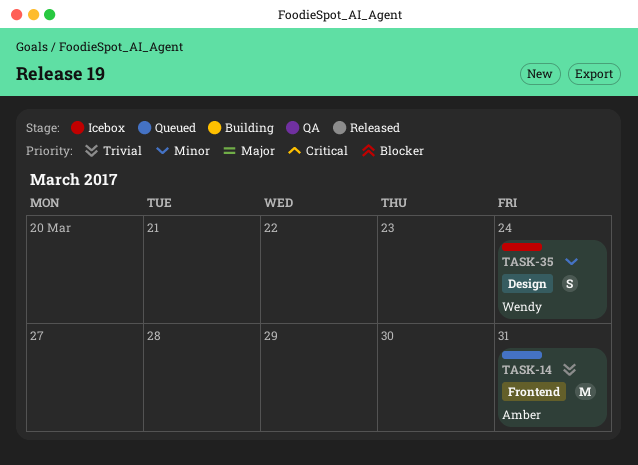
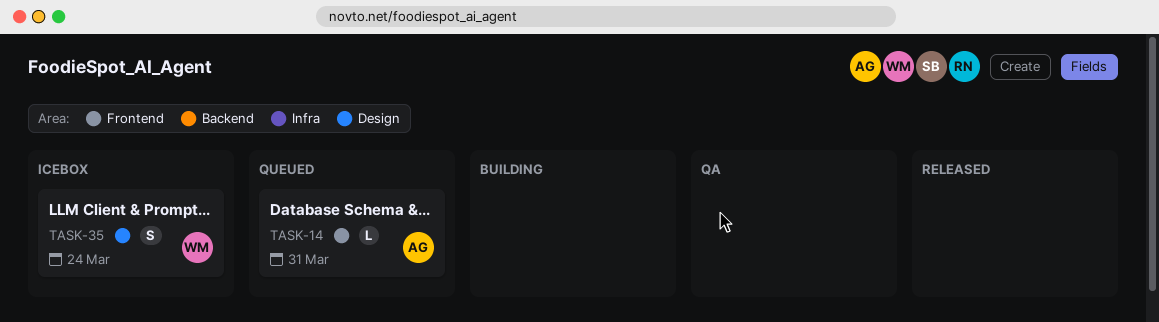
TASK-14, estimate: M -> L

